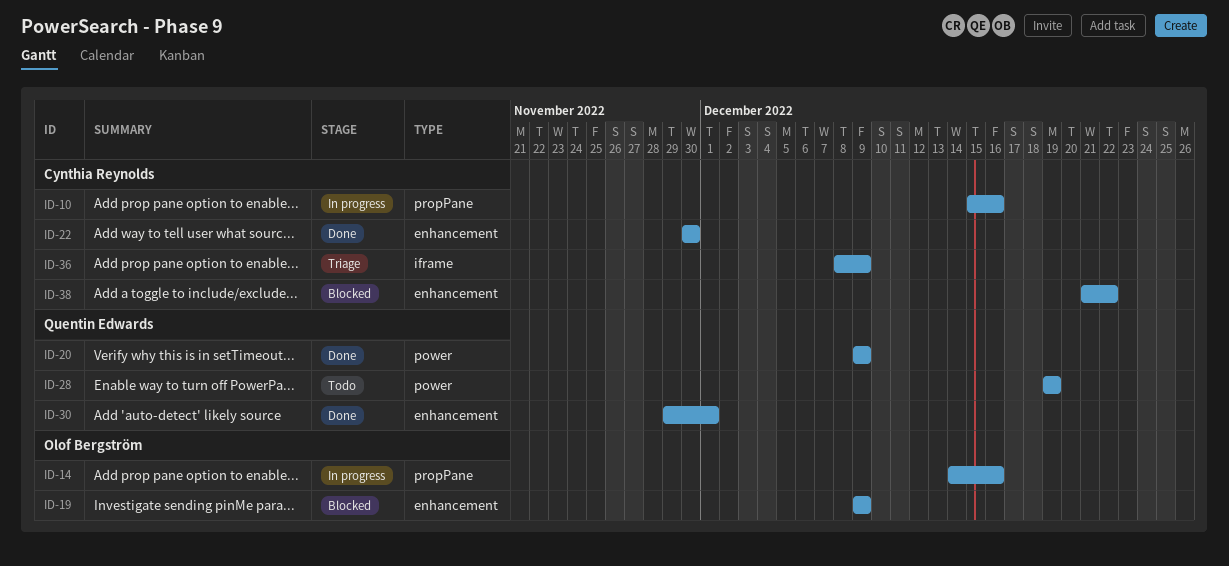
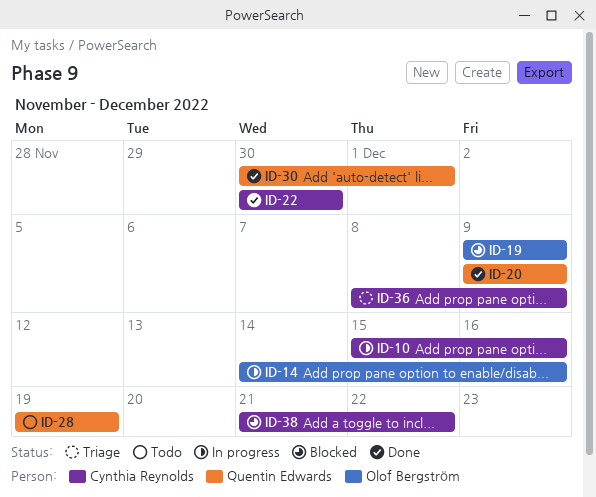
ID-30, start: Nov 29 -> Nov 30

